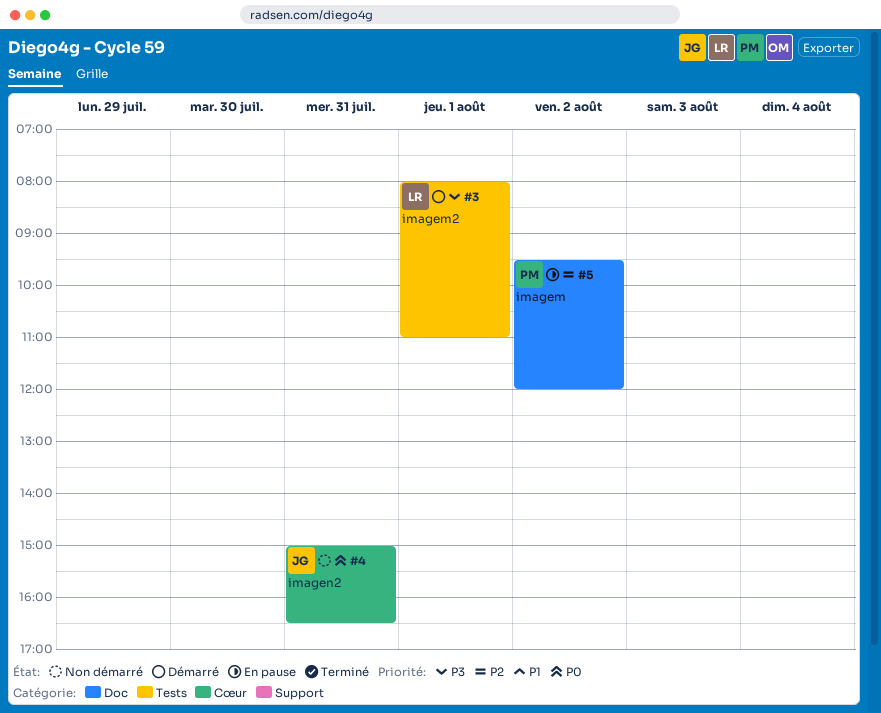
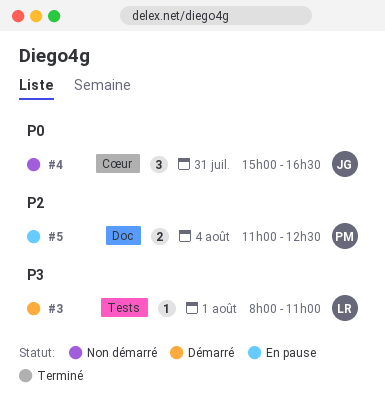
#5, day: Aug 2 -> Aug 4
#5, begins: 09:30 -> 11:00
#5, ends: 12:00 -> 12:30

